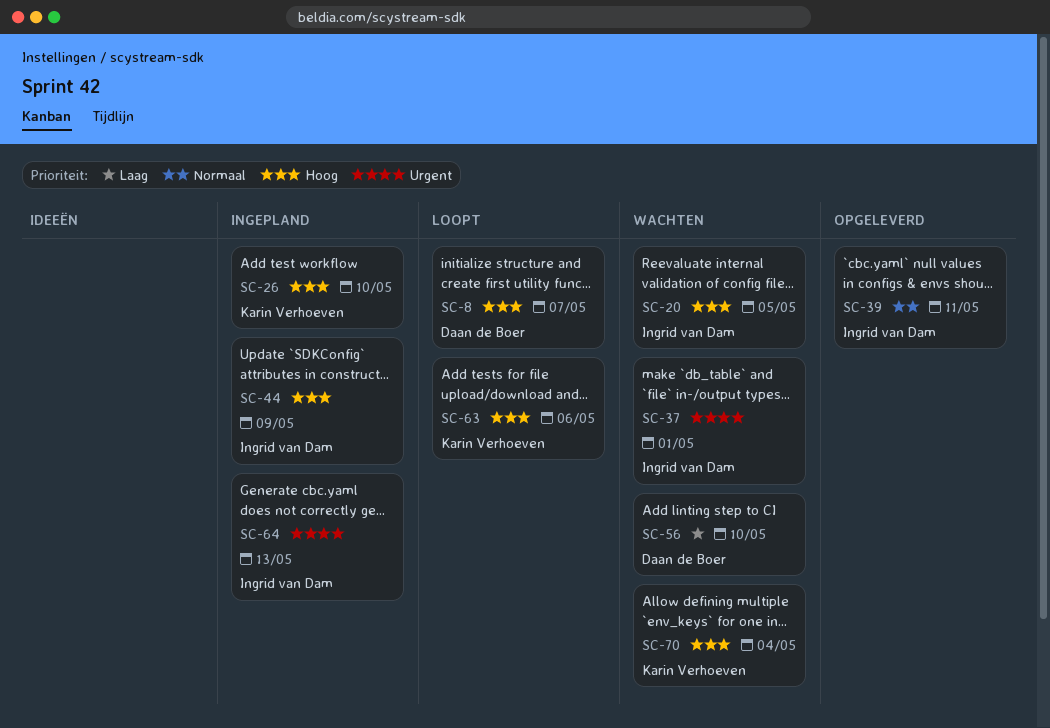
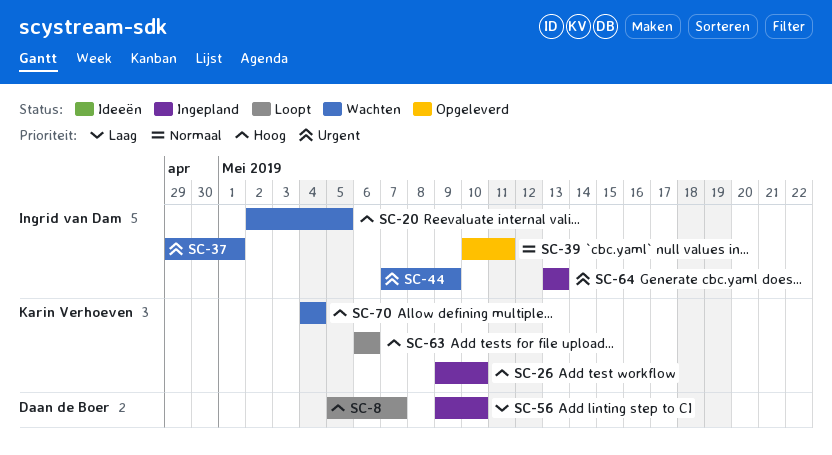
SC-44, status: Ingepland -> Wachten
SC-44, priority: Hoog -> Urgent
SC-56, status: Wachten -> Ingepland

